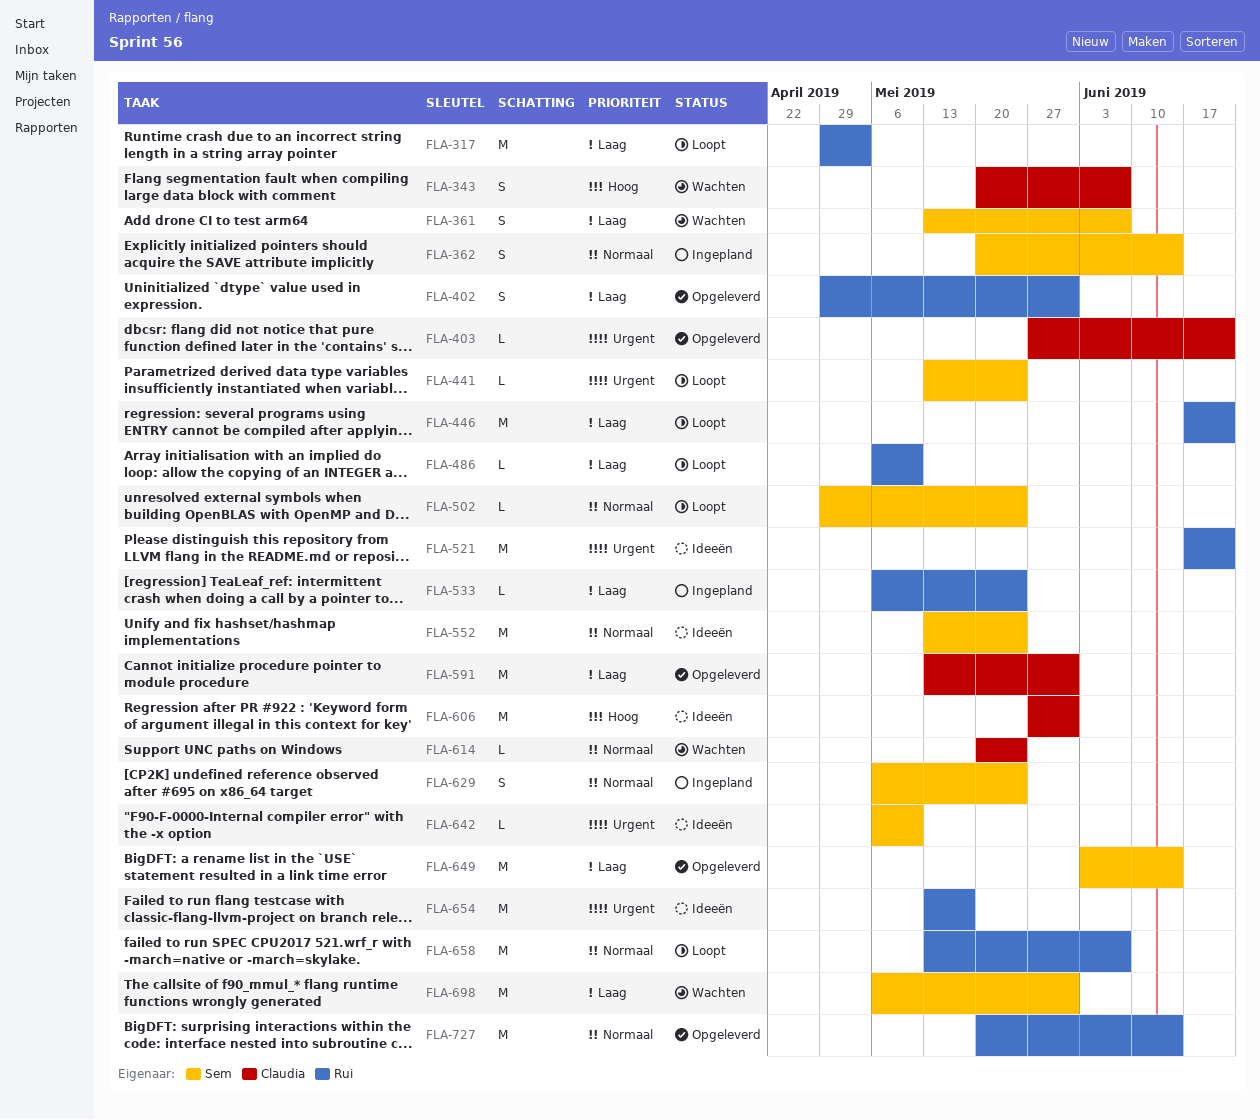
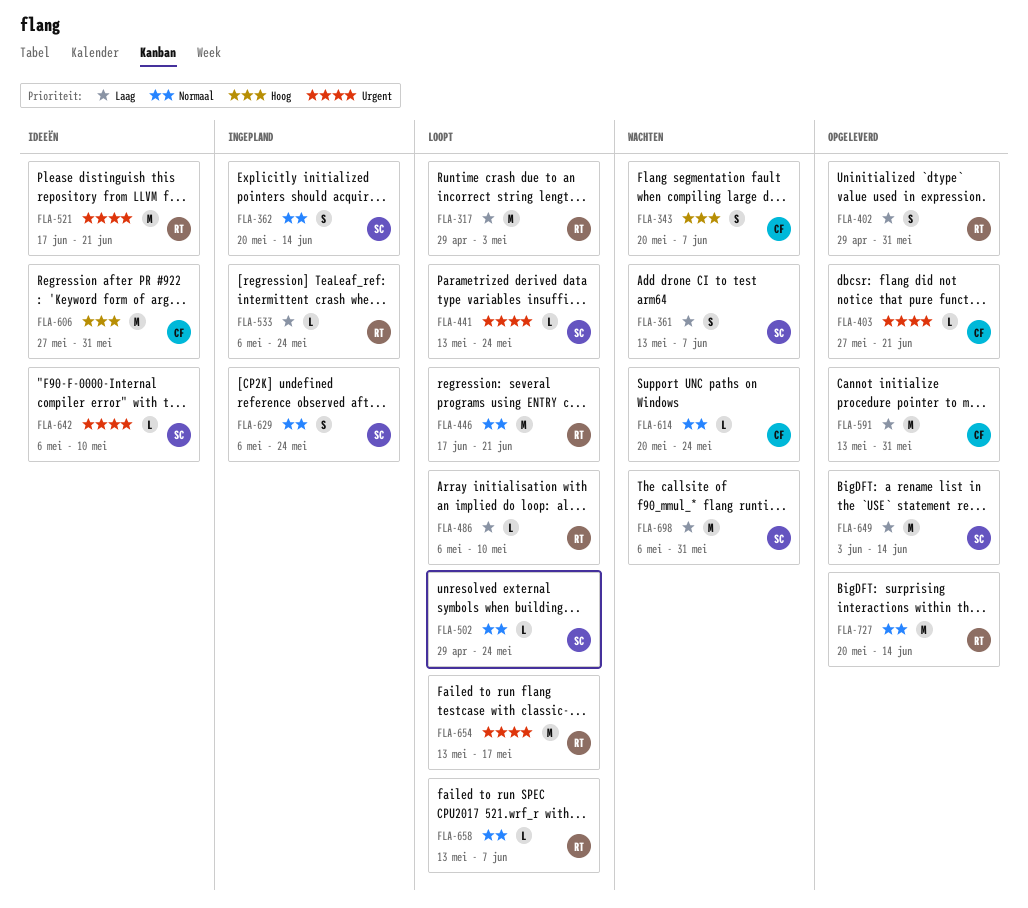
FLA-446, priority: Laag -> Normaal
FLA-552: present -> none
FLA-654, status: Ideeën -> Loopt
FLA-658, estimate: M -> L

